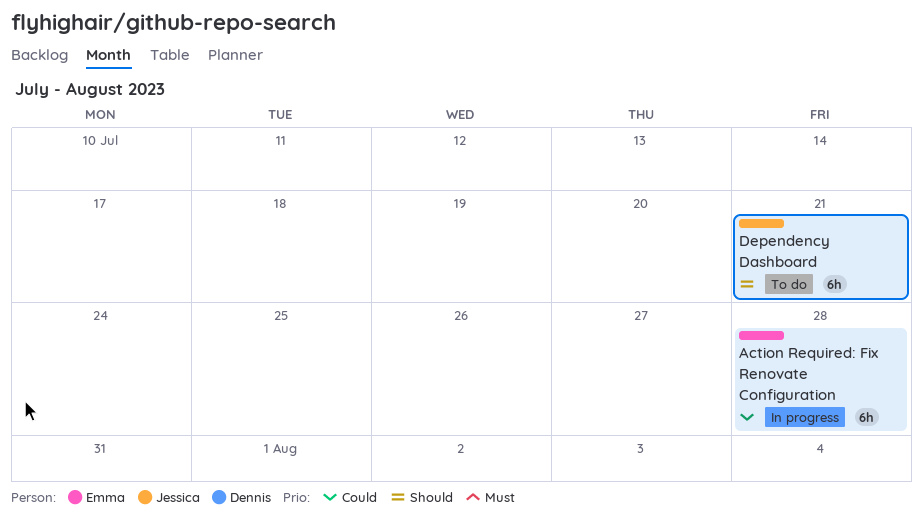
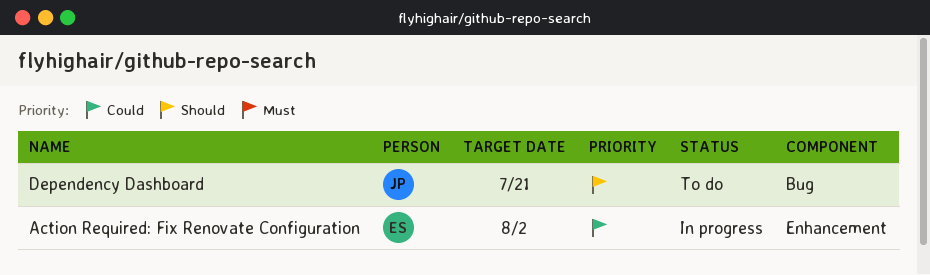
Action Required: Fix Renovate Configuration, due: Jul 28 -> Aug 2

